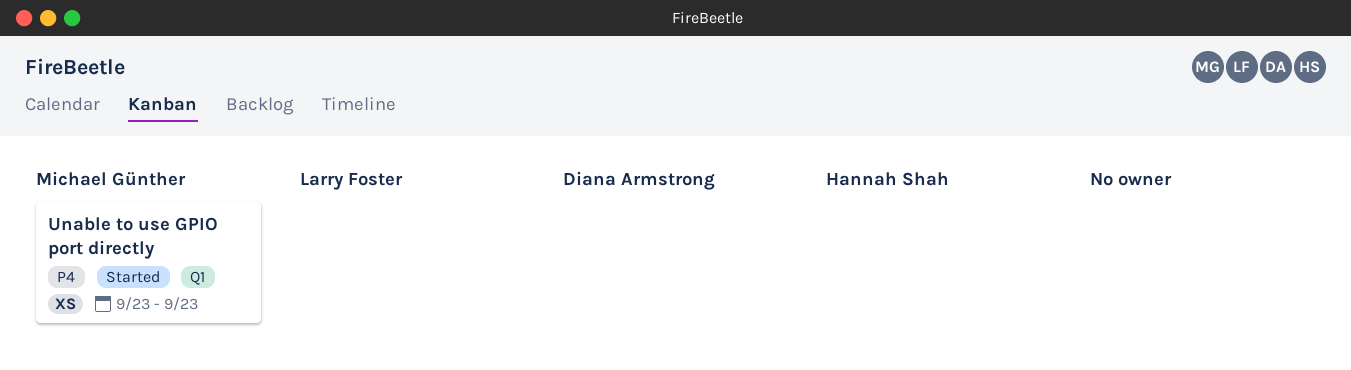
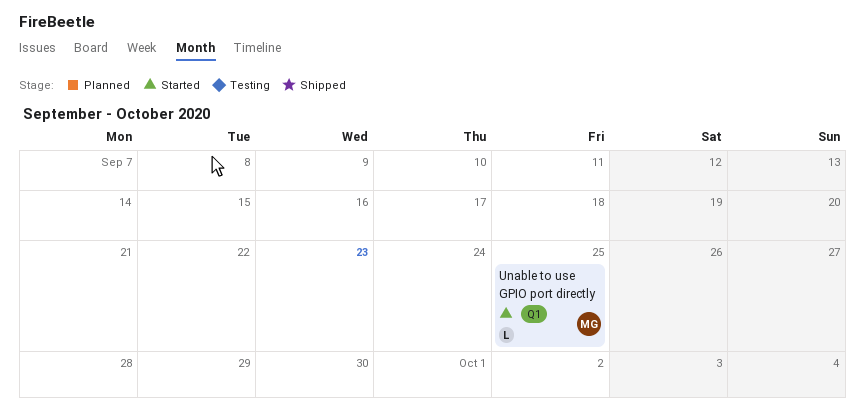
Unable to use GPIO port directly, estimate: XS -> L
Unable to use GPIO port directly, due: Sep 23 -> Sep 25

